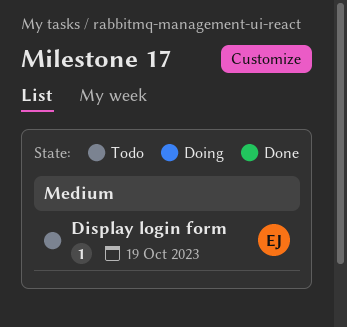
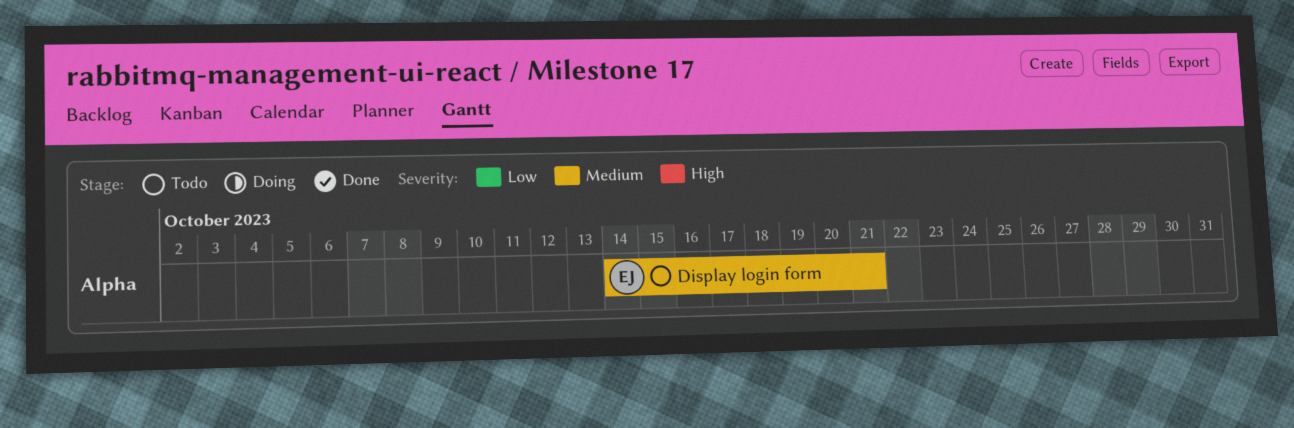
Display login form, due: Oct 19 -> Oct 21

